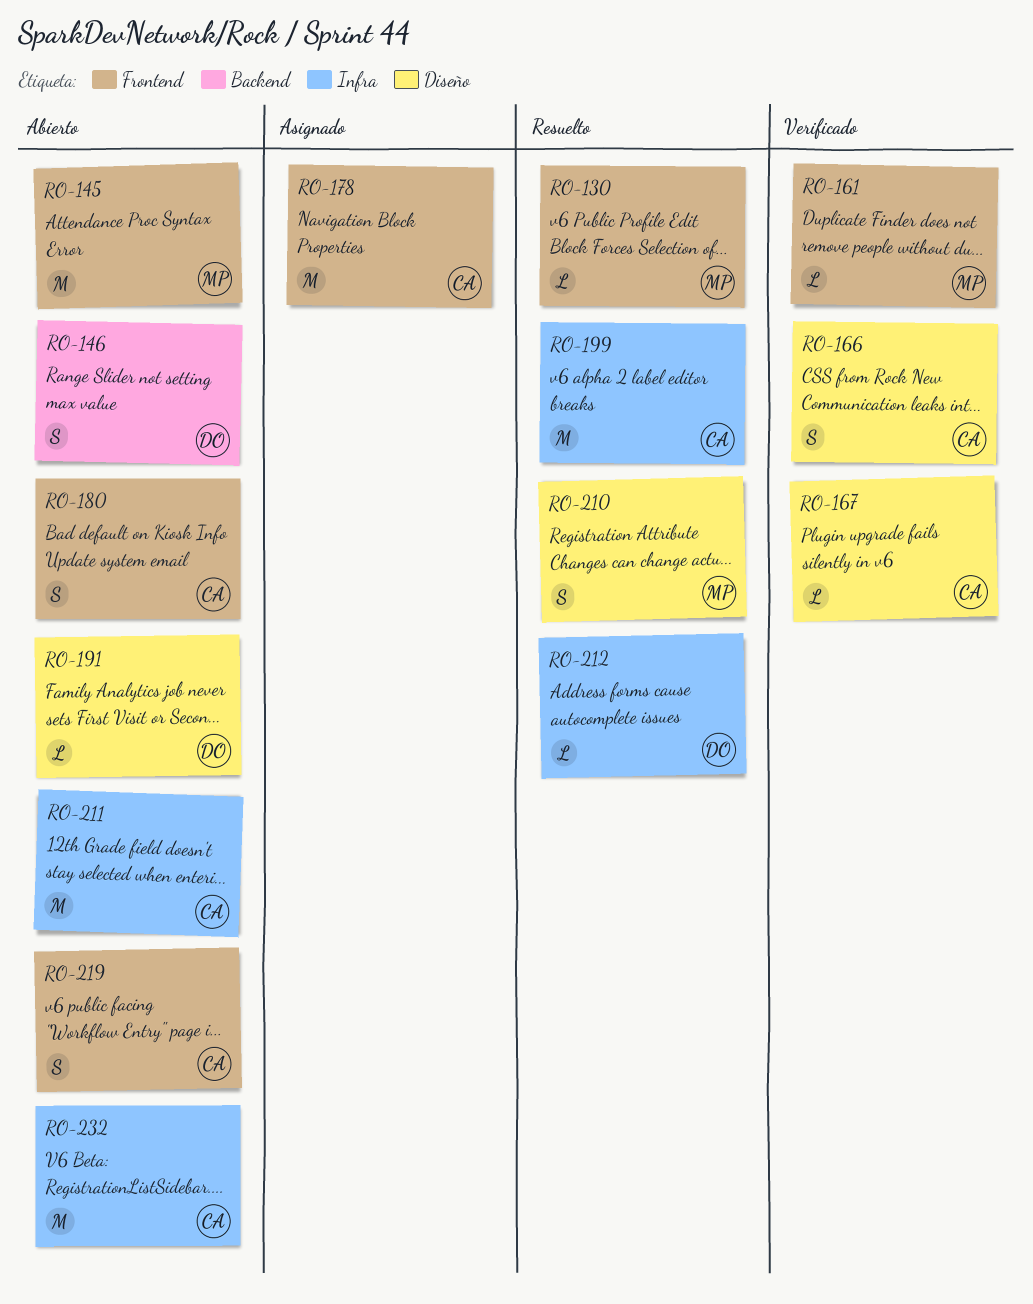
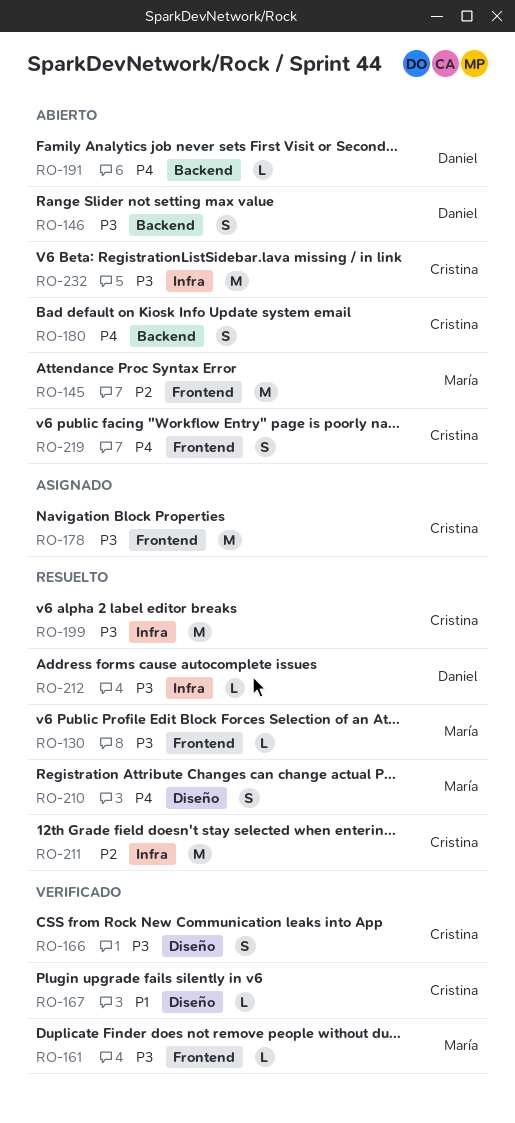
RO-180, label: Frontend -> Backend
RO-191, label: Diseño -> Backend
RO-211, status: Abierto -> Resuelto

